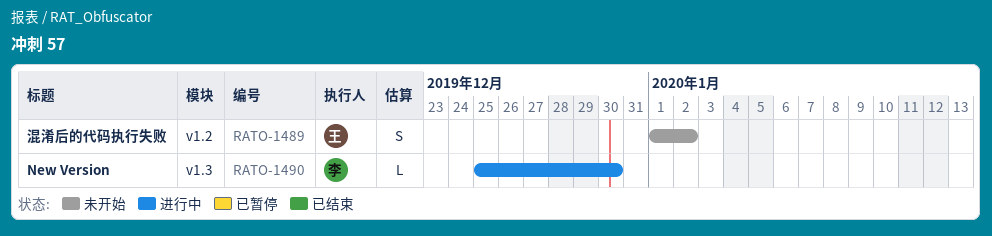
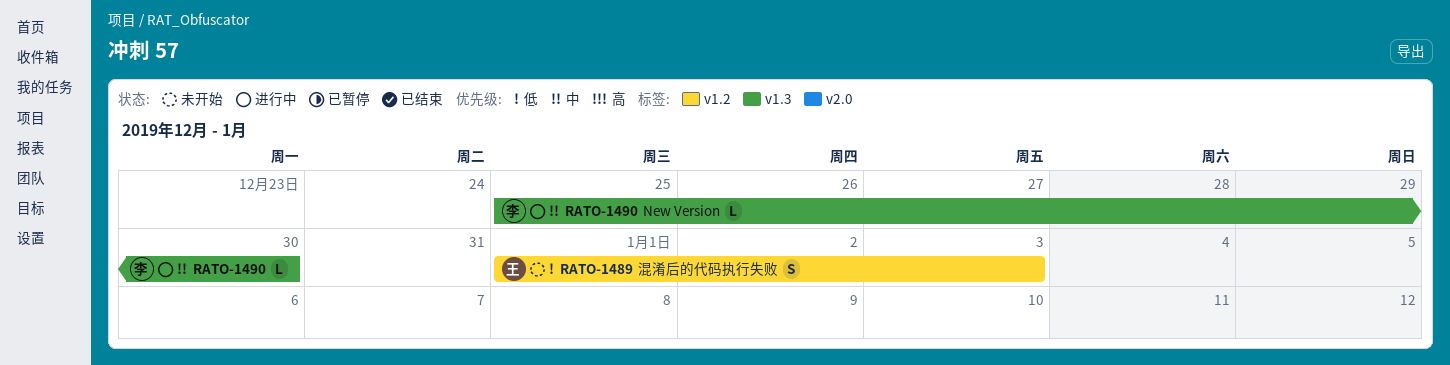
RATO-1489, due: Jan 2 -> Jan 3

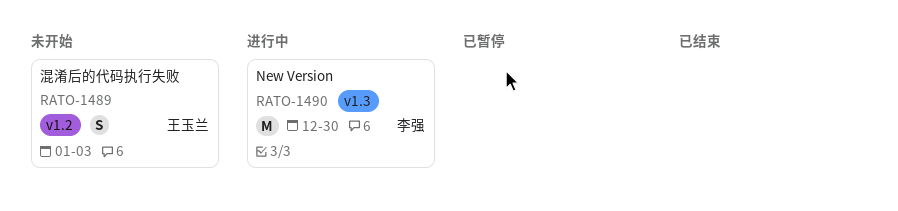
RATO-1490, estimate: L -> M

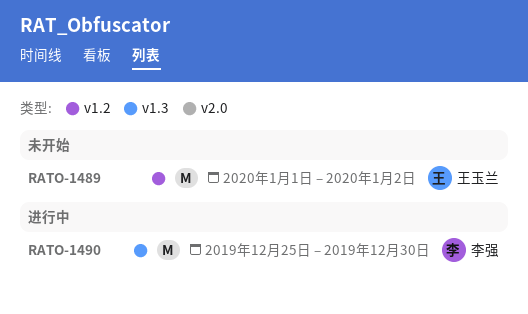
RATO-1489, estimate: S -> M
RATO-1489, due: Jan 3 -> Jan 2

